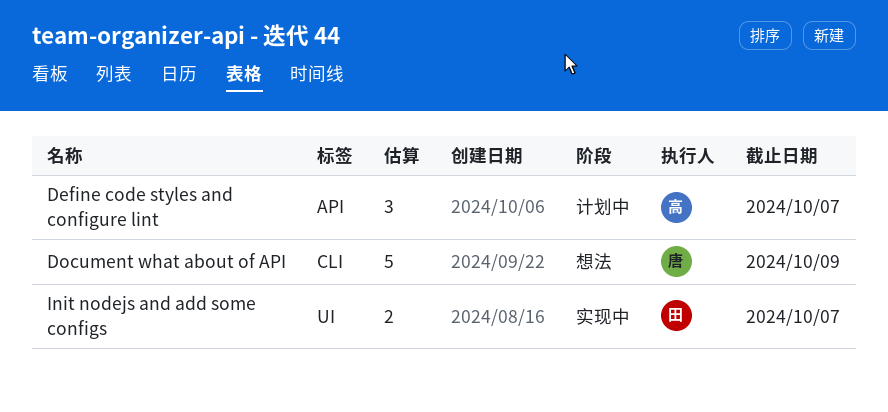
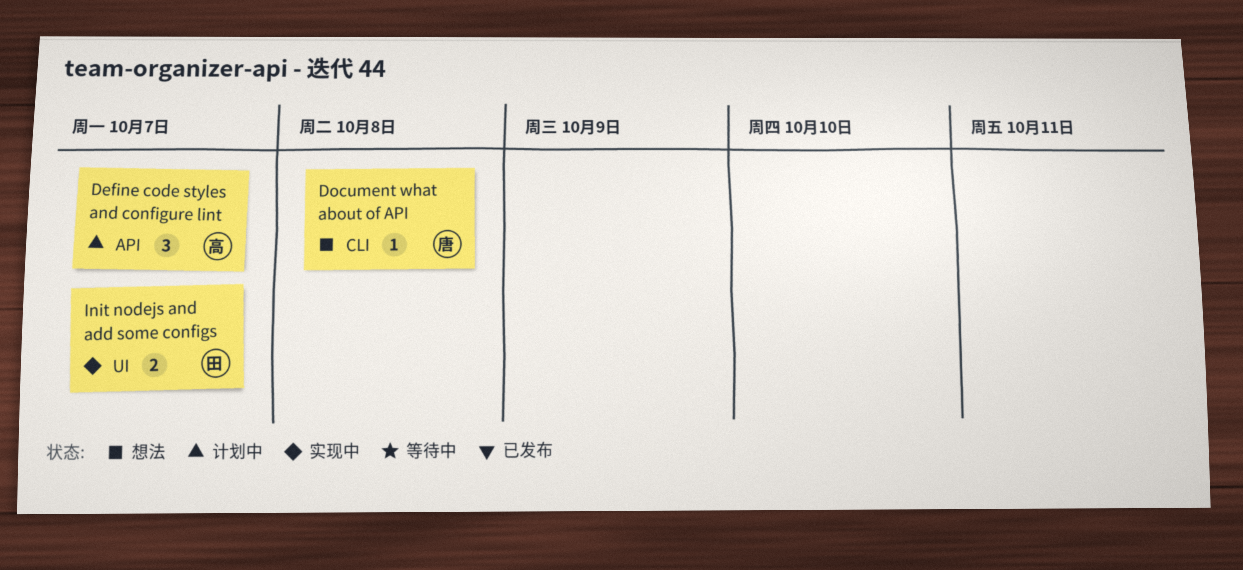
Document what about of API, estimate: 5 -> 1
Document what about of API, due: Oct 9 -> Oct 8

